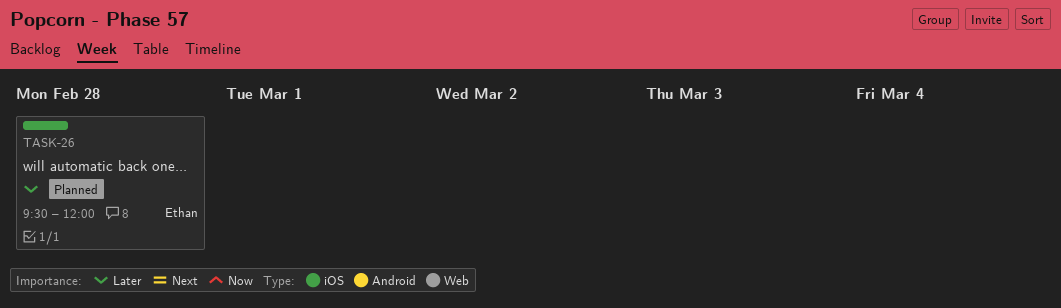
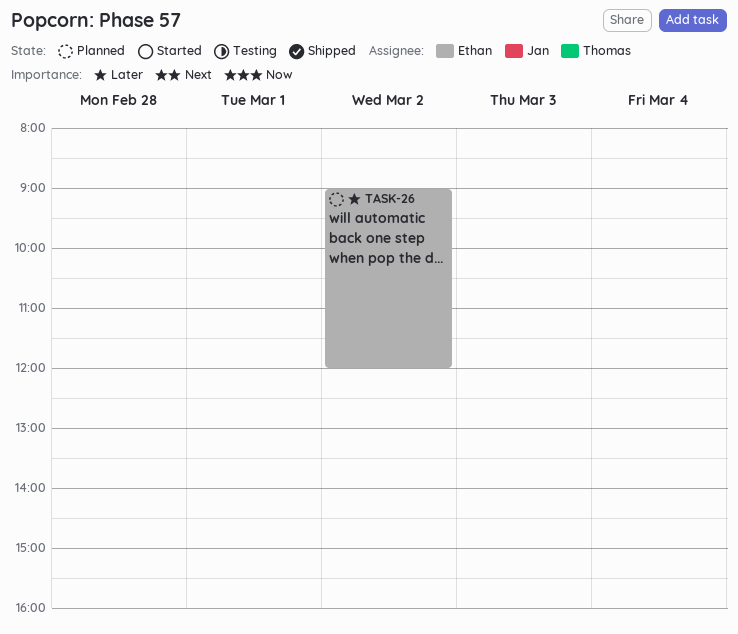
TASK-26, day: Feb 28 -> Mar 2
TASK-26, begins: 09:30 -> 09:00

